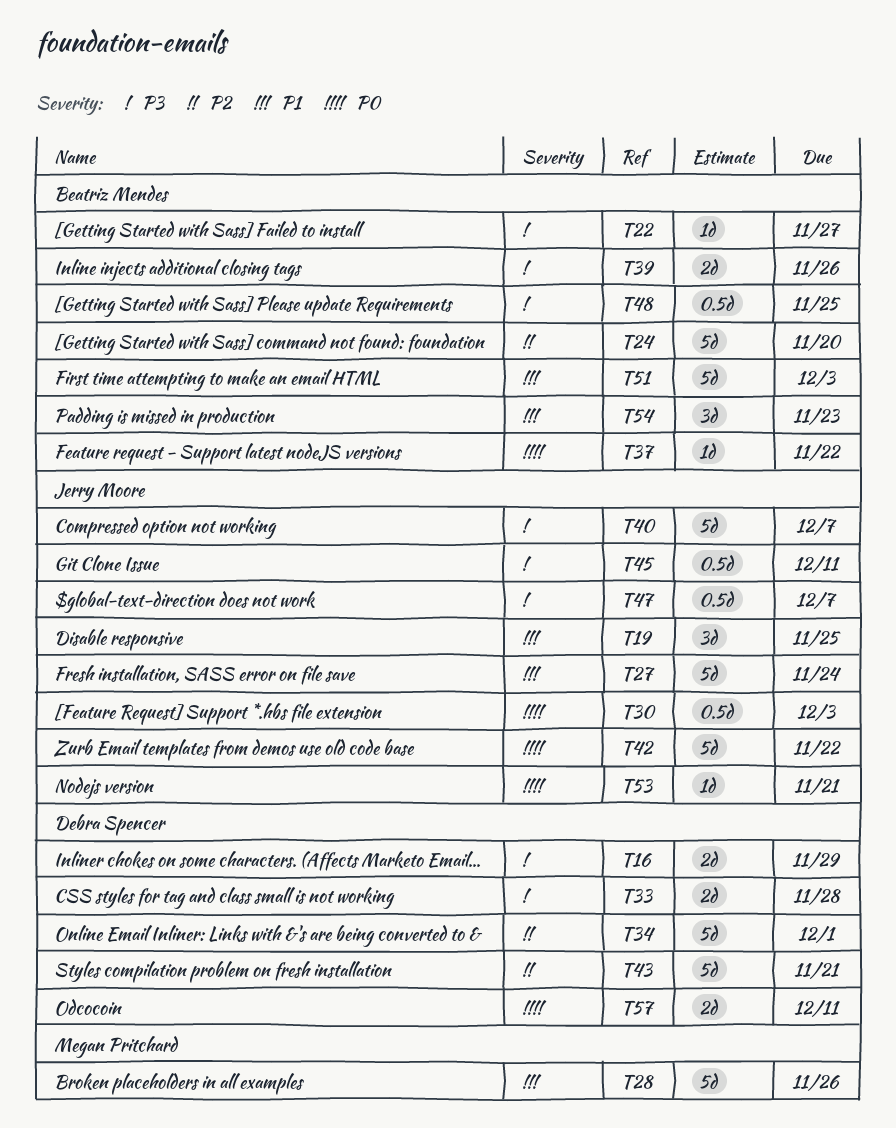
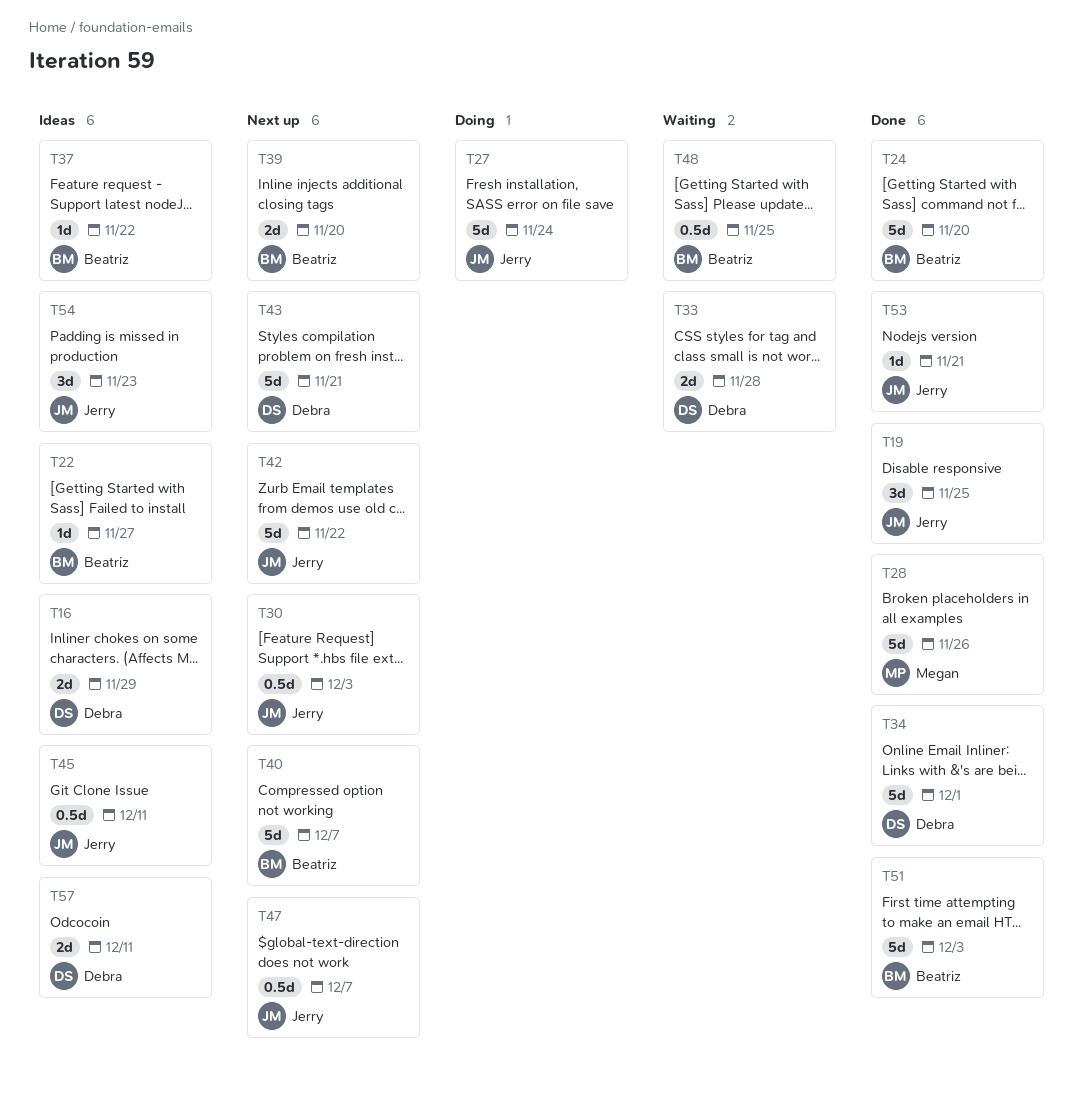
T39, due: Nov 26 -> Nov 20
T40, owner: Jerry Moore -> Beatriz Mendes
T54, owner: Beatriz Mendes -> Jerry Moore

